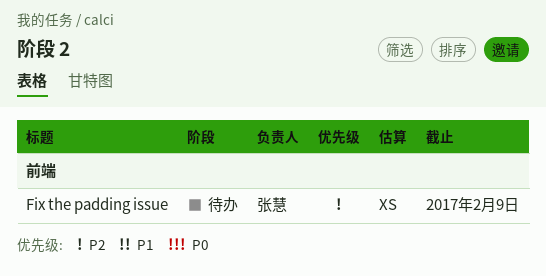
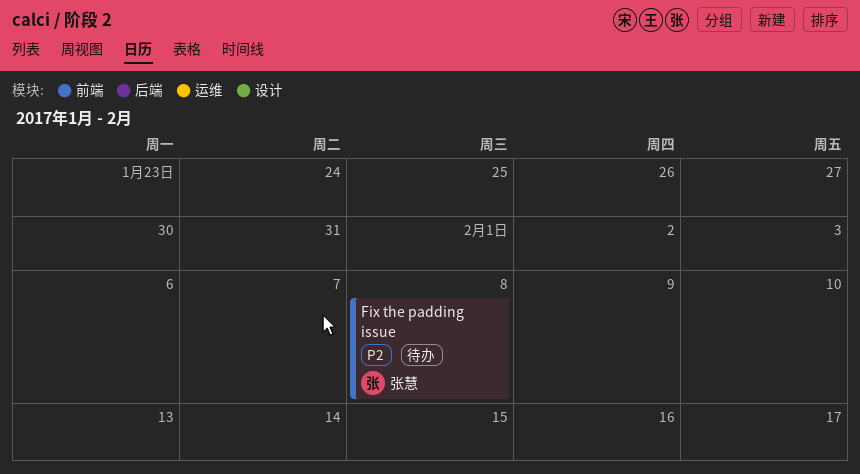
Fix the padding issue, due: Feb 9 -> Feb 8

